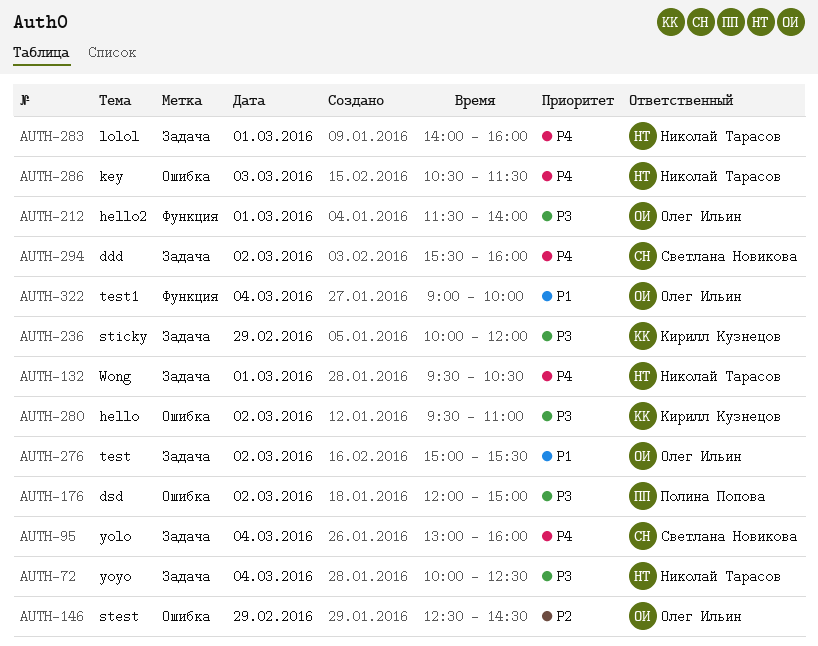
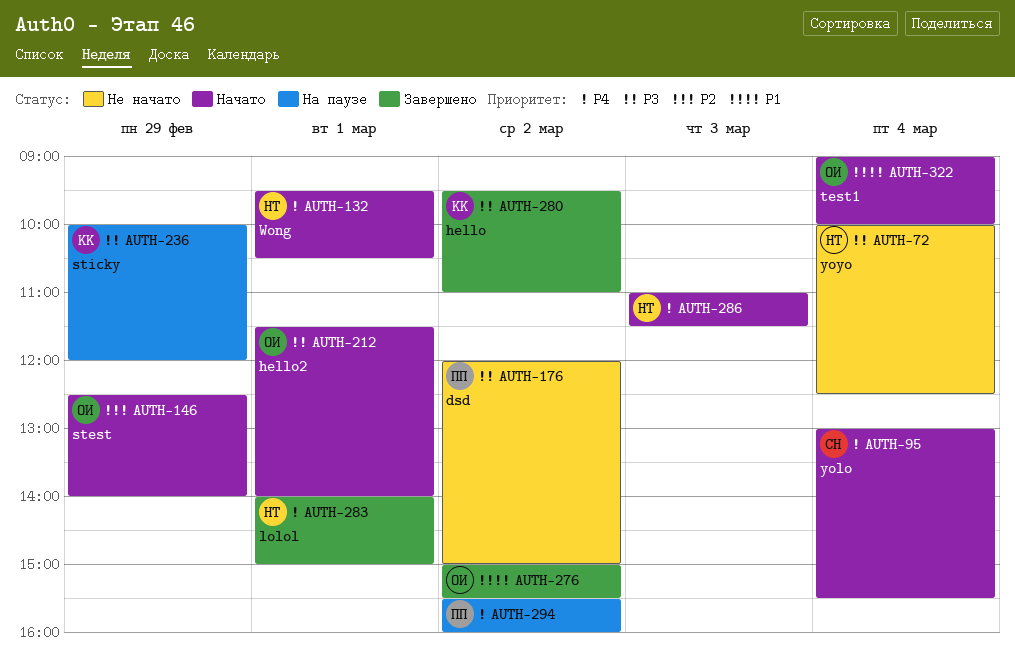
AUTH-95, ends: 16:00 -> 15:30
AUTH-146, ends: 14:30 -> 14:00
AUTH-283, ends: 16:00 -> 15:00
AUTH-286, begins: 10:30 -> 11:00
AUTH-294, owner: Светлана Новикова -> Полина Попова

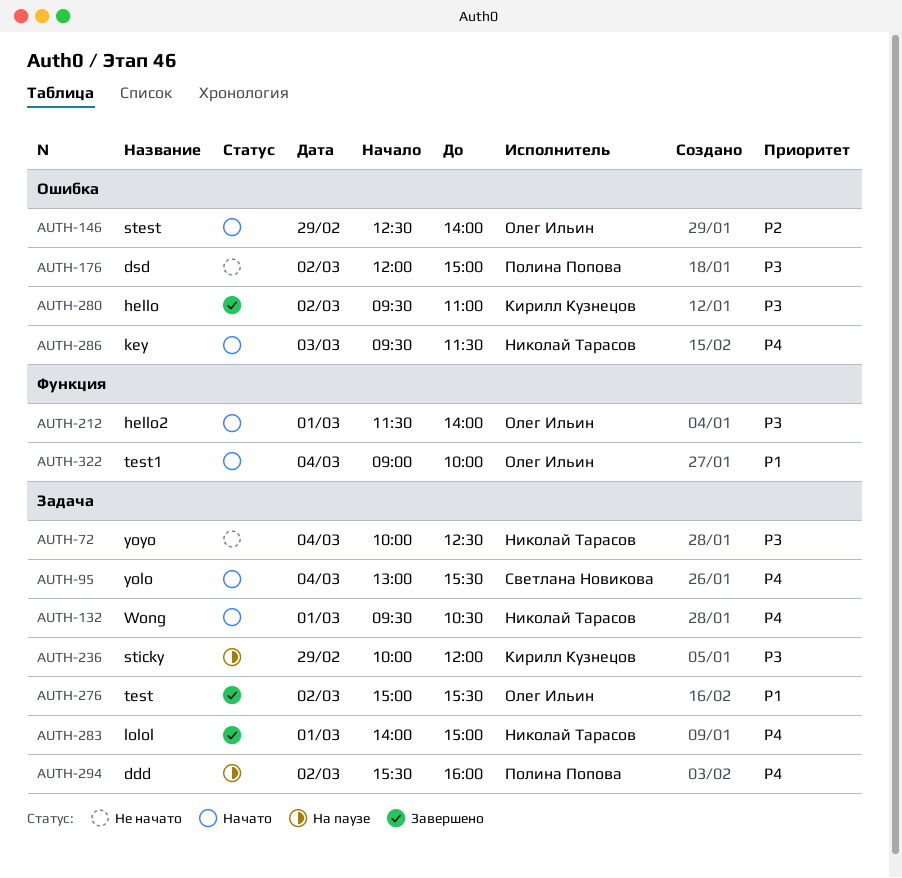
AUTH-286, begins: 11:00 -> 09:30

